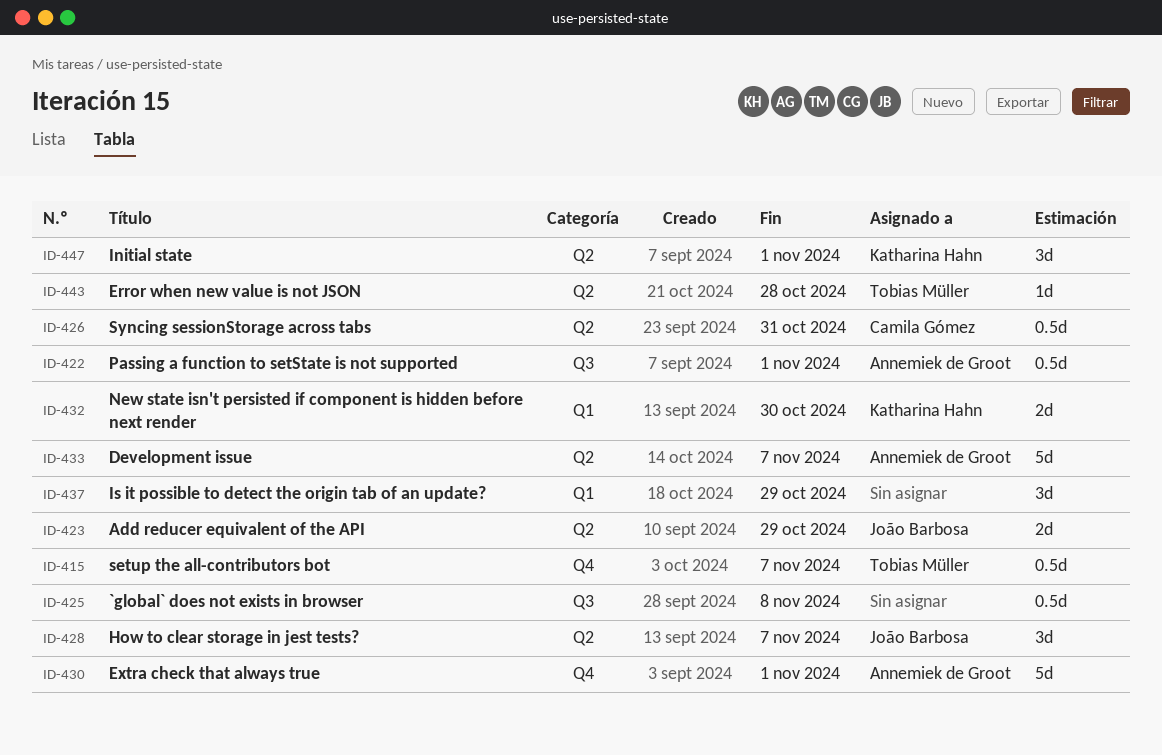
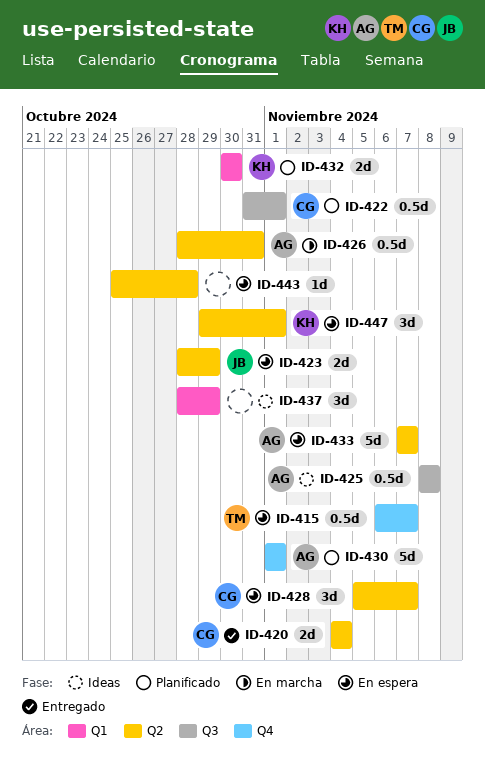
ID-420: none -> present
ID-422, owner: Annemiek de Groot -> Camila Gómez
ID-425, owner: none -> Annemiek de Groot
ID-426, owner: Camila Gómez -> Annemiek de Groot
ID-428, owner: João Barbosa -> Camila Gómez
ID-443, owner: Tobias Müller -> none

